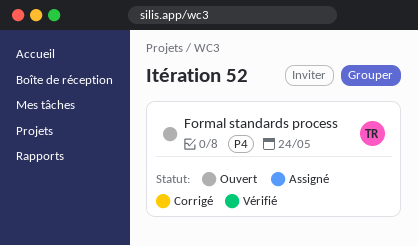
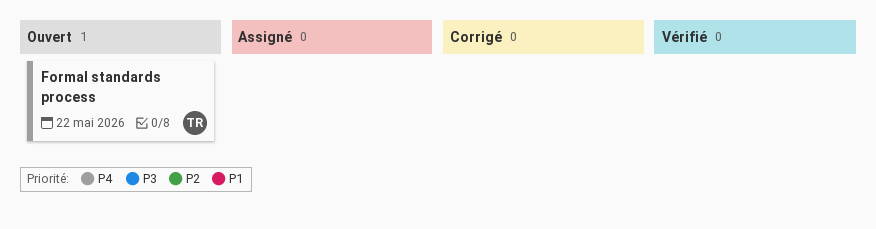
Formal standards process, due: May 24 -> May 22

